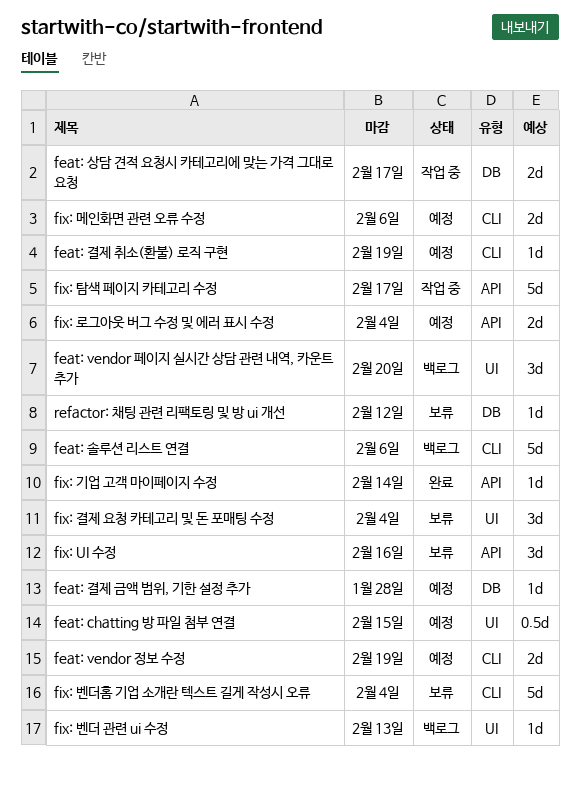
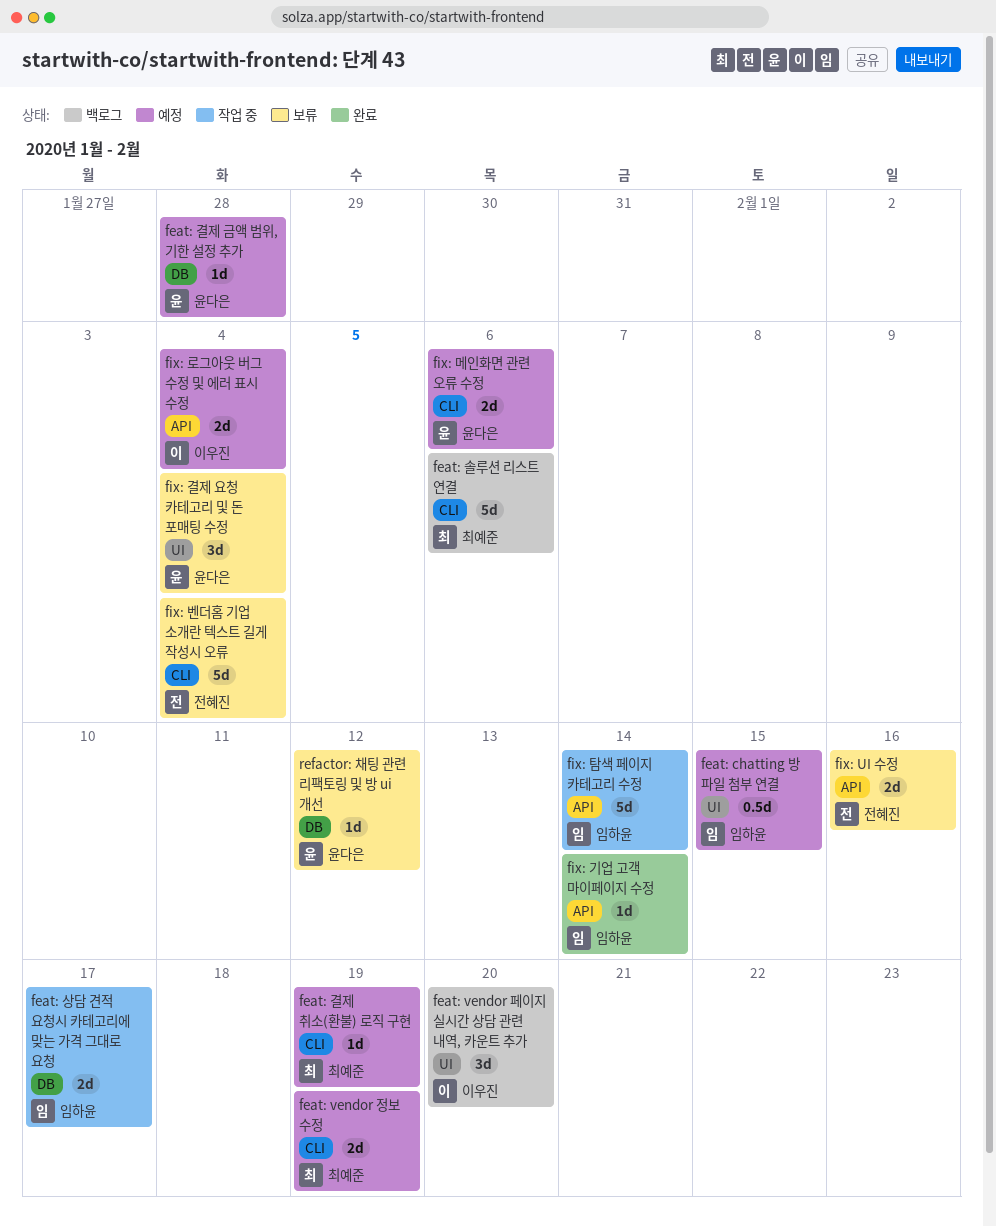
fix: UI 수정, estimate: 3d -> 2d
fix: 벤더 관련 ui 수정: present -> none
fix: 탐색 페이지 카테고리 수정, due: Feb 17 -> Feb 14

